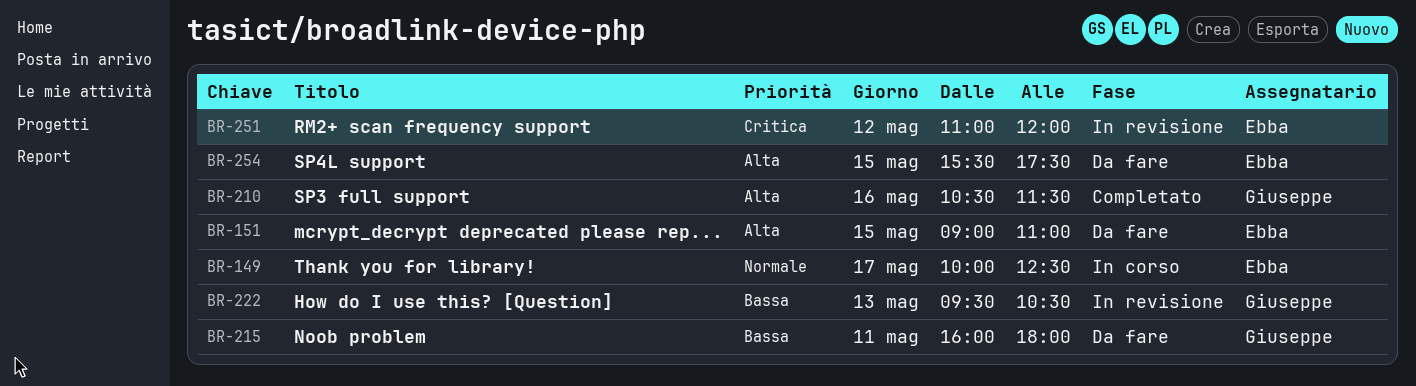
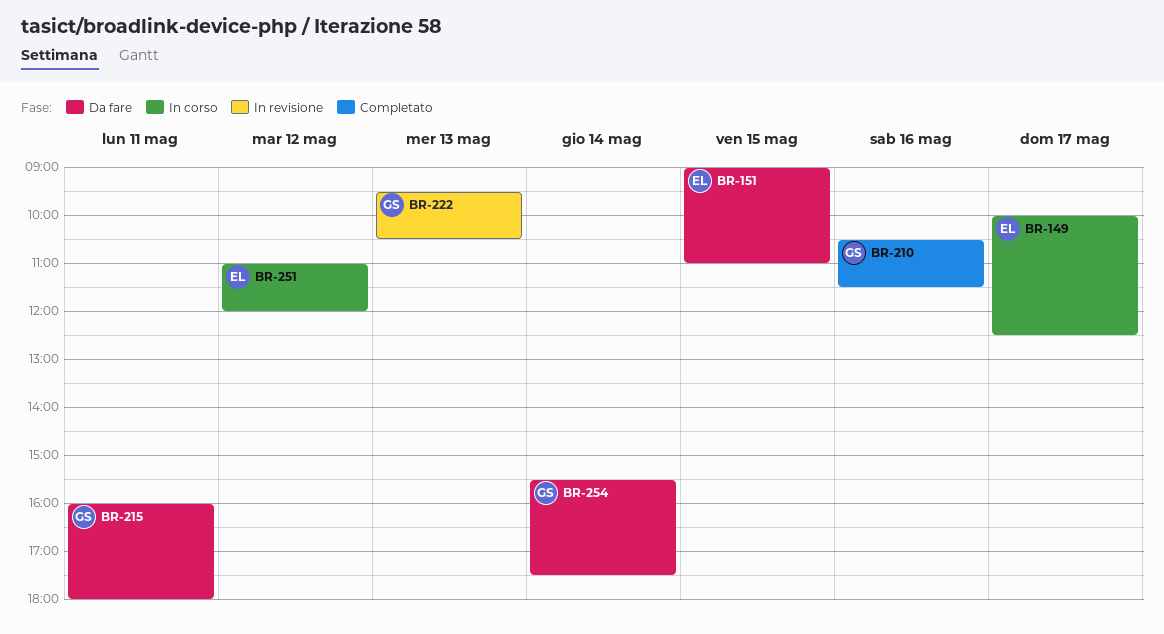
BR-251, status: In revisione -> In corso
BR-254, owner: Ebba -> Giuseppe
BR-254, day: May 15 -> May 14

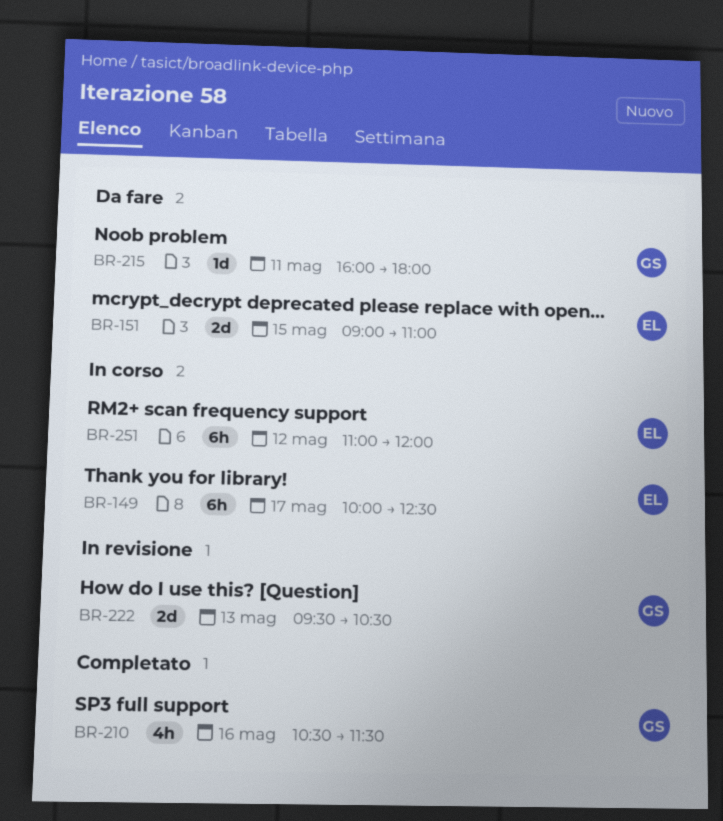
BR-254: present -> none

